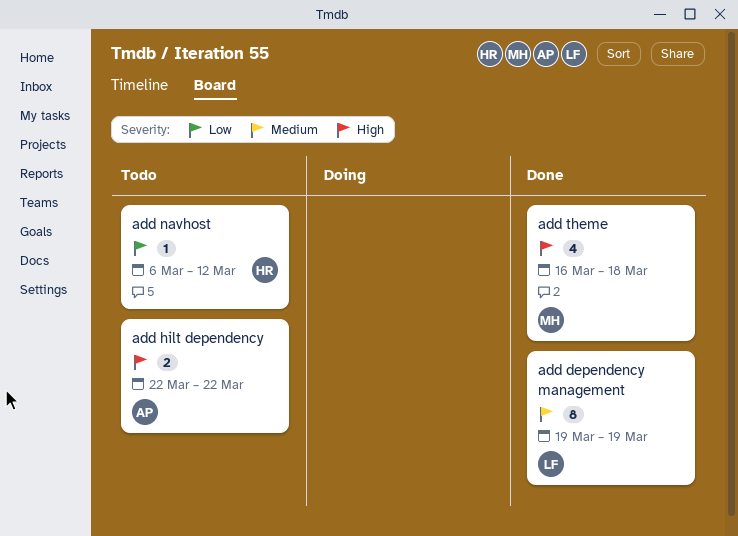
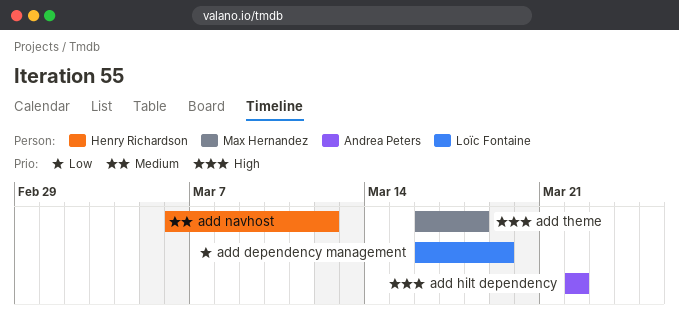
add dependency management, priority: Medium -> Low
add dependency management, start: Mar 19 -> Mar 16
add navhost, priority: Low -> Medium

